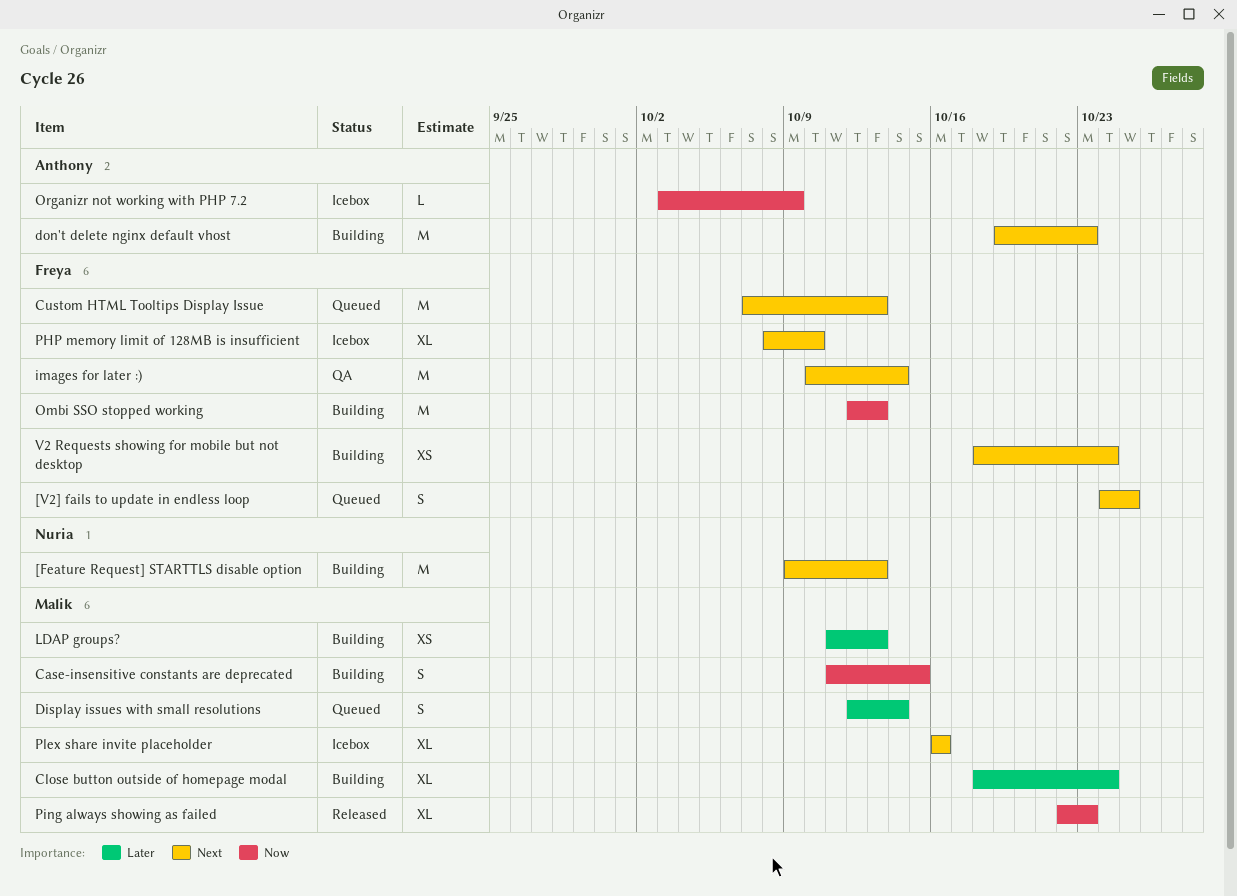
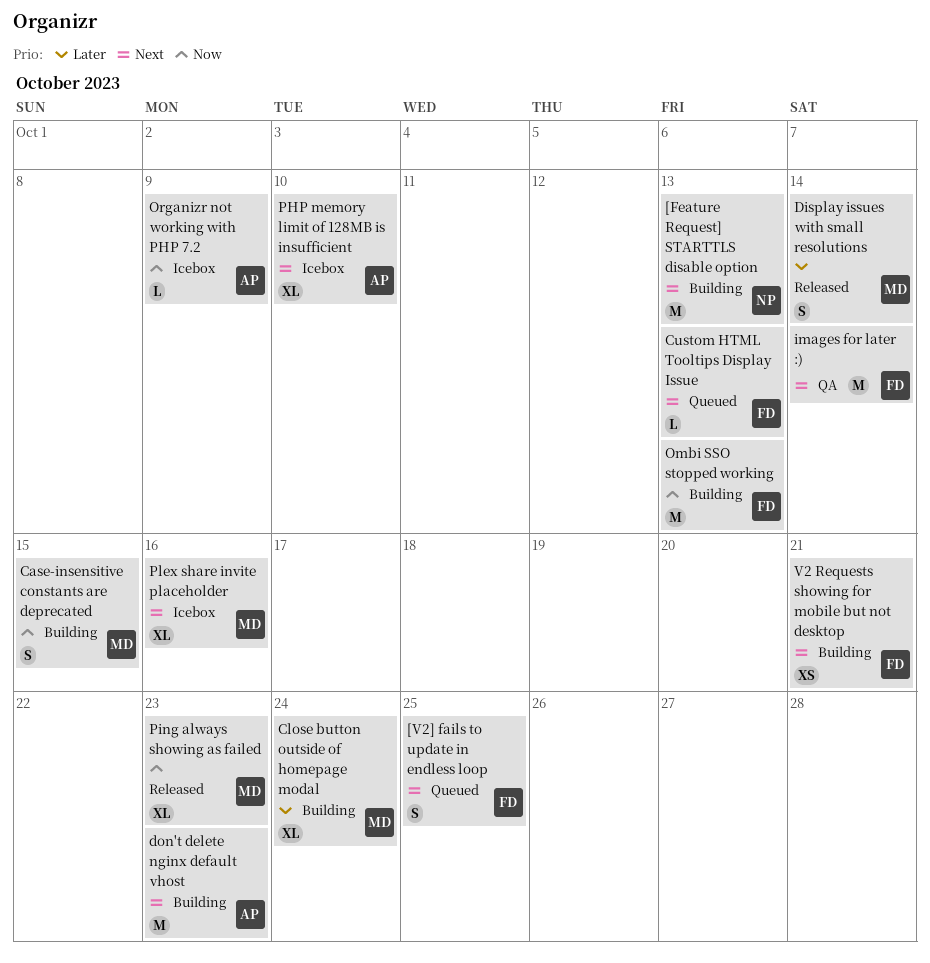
Custom HTML Tooltips Display Issue, estimate: M -> L
Display issues with small resolutions, status: Queued -> Released
LDAP groups?: present -> none
PHP memory limit of 128MB is insufficient, owner: Freya -> Anthony
V2 Requests showing for mobile but not desktop, due: Oct 24 -> Oct 21

